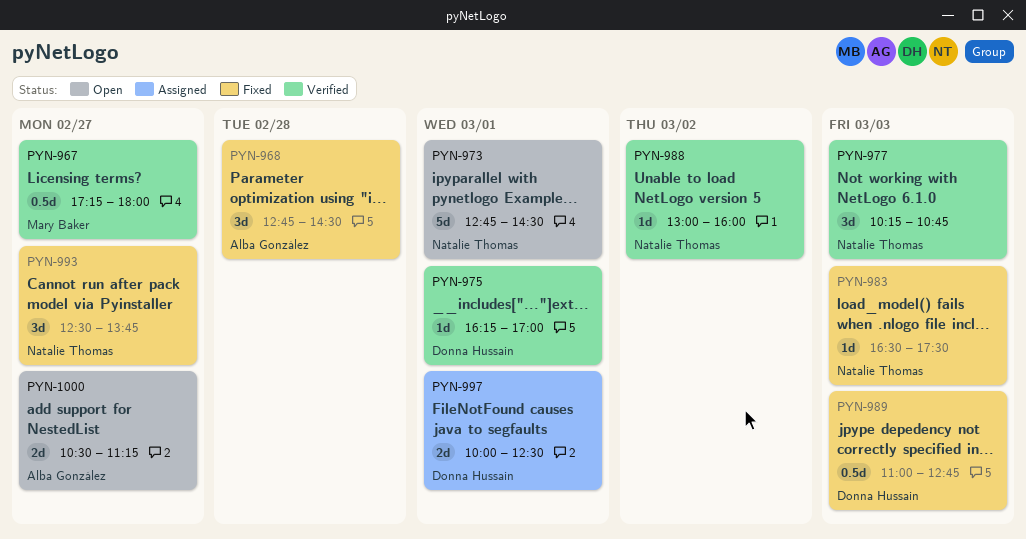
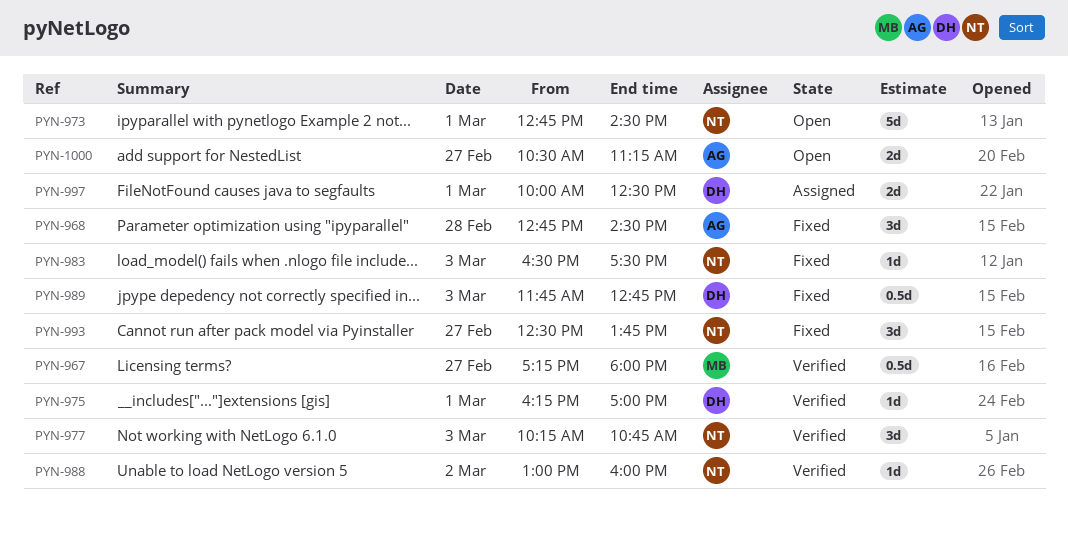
PYN-989, begins: 11:00 -> 11:45

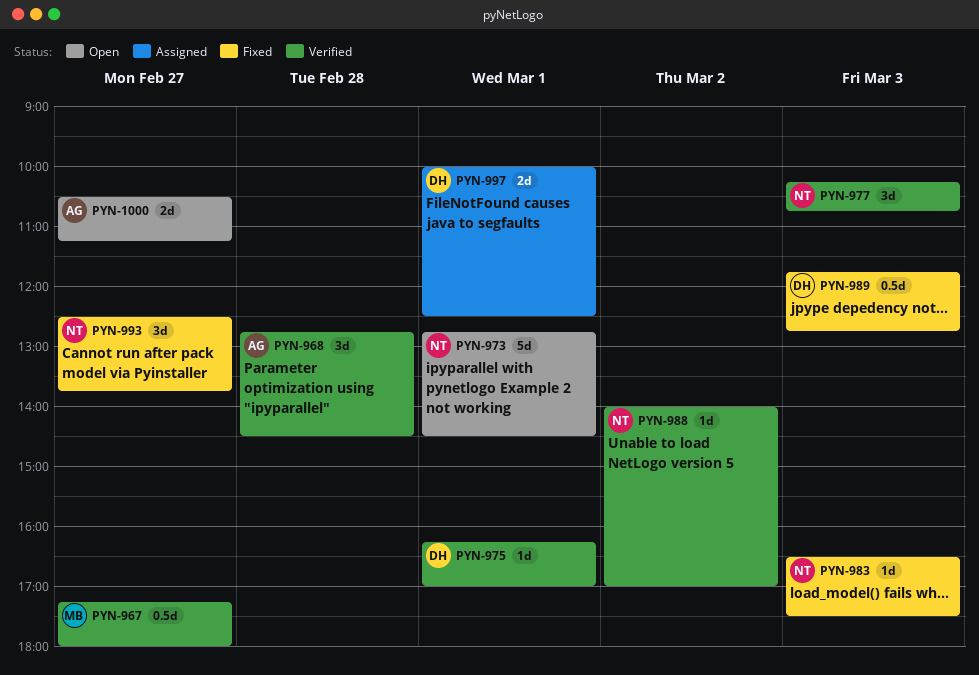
PYN-968, status: Fixed -> Verified
PYN-988, begins: 13:00 -> 14:00
PYN-988, ends: 16:00 -> 17:00

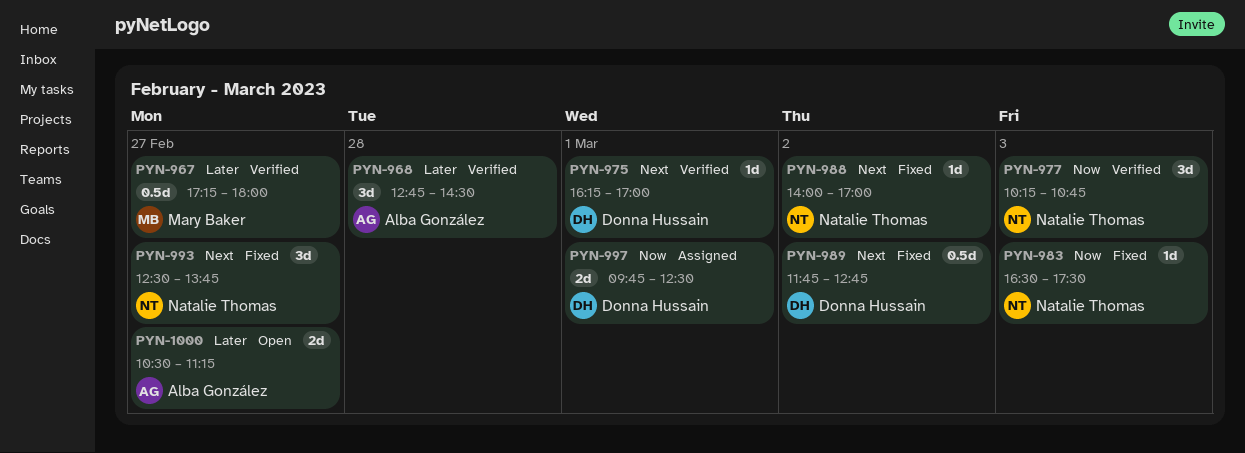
PYN-973: present -> none
PYN-988, status: Verified -> Fixed
PYN-989, day: Mar 3 -> Mar 2
PYN-997, begins: 10:00 -> 09:45

